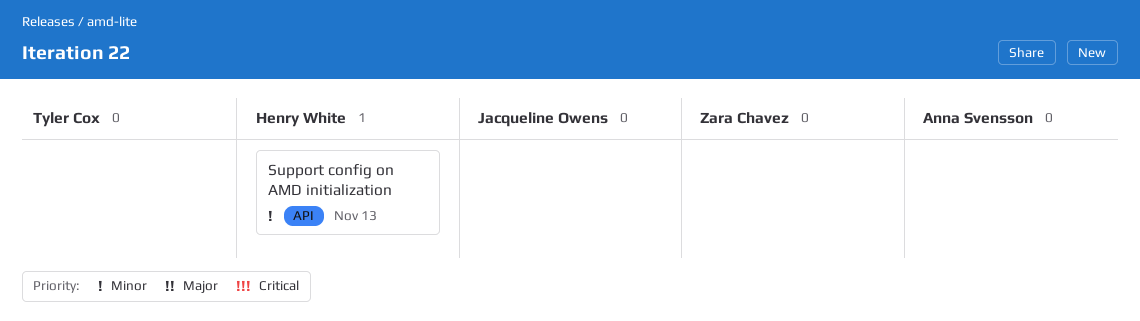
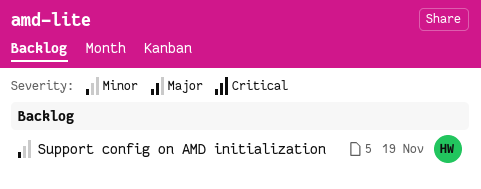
Support config on AMD initialization, due: Nov 13 -> Nov 19

